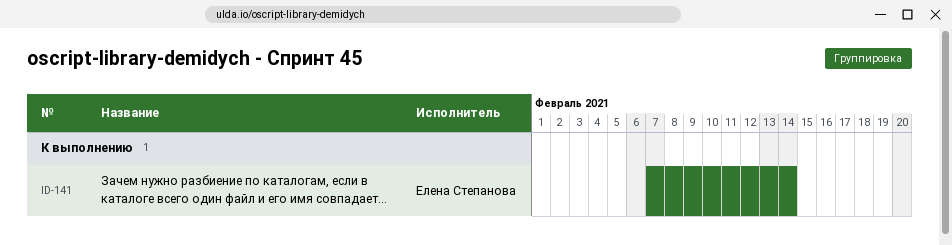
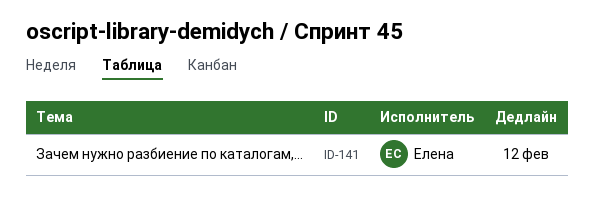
ID-141, due: Feb 14 -> Feb 12

